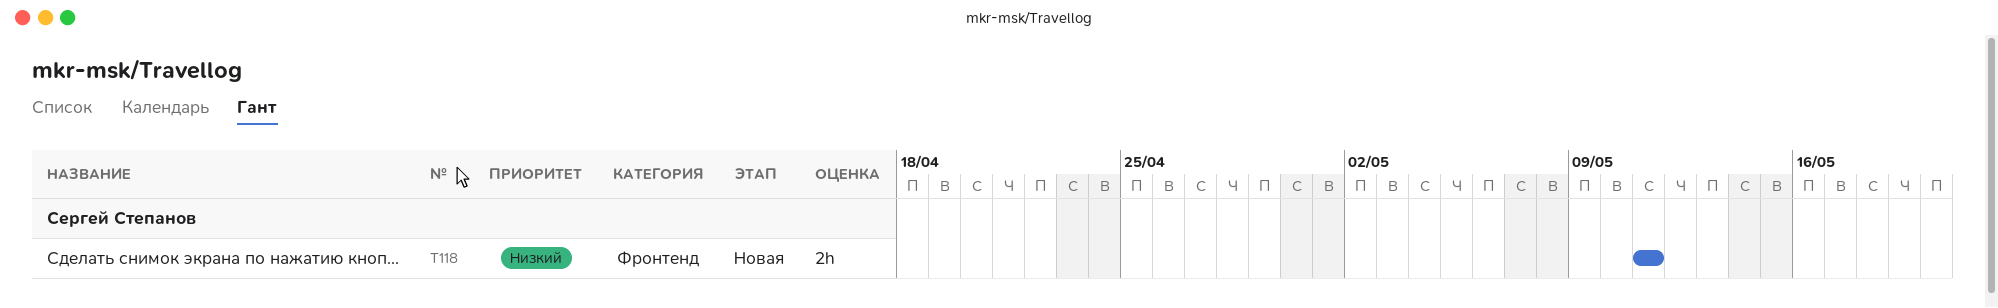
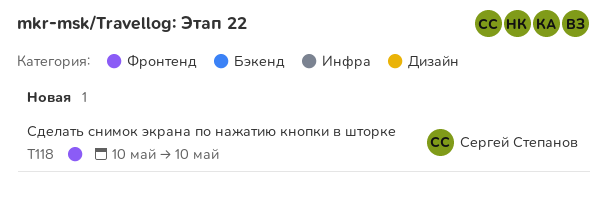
T118, start: May 11 -> May 10
T118, due: May 11 -> May 10

